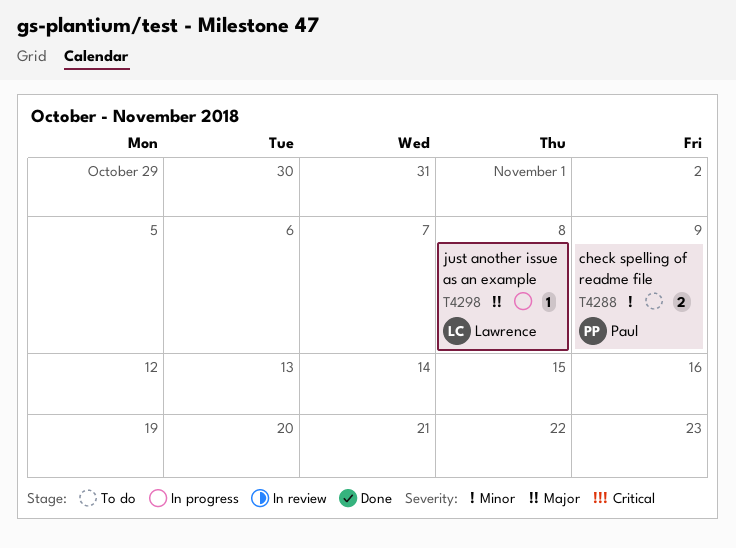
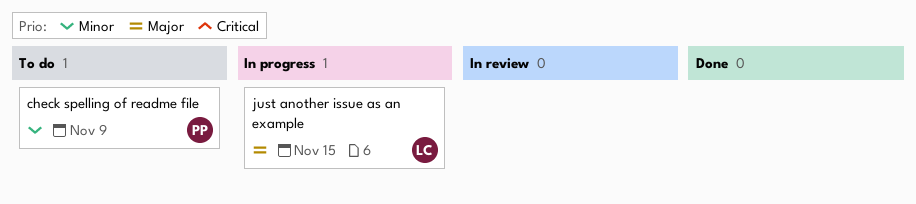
just another issue as an example, due: Nov 8 -> Nov 15

